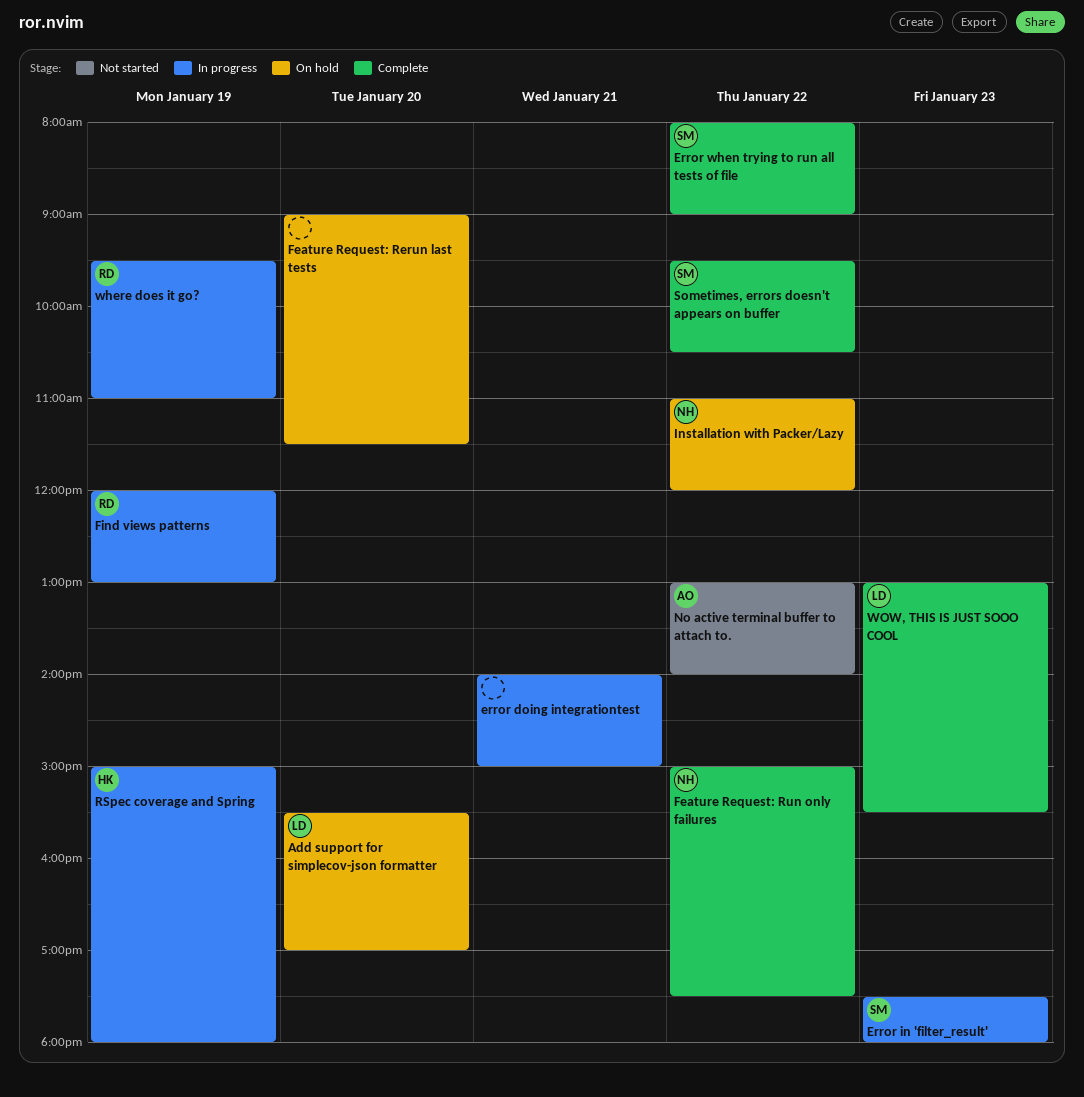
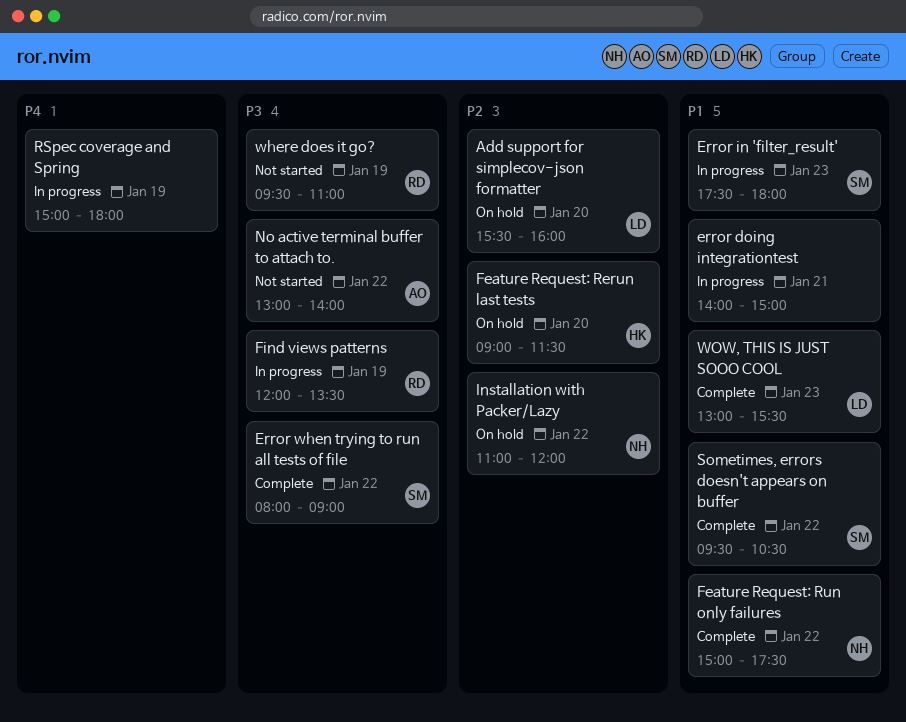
Add support for simplecov-json formatter, ends: 17:00 -> 16:00
Feature Request: Rerun last tests, owner: none -> HK
Find views patterns, ends: 13:00 -> 13:30
RSpec coverage and Spring, owner: HK -> none
where does it go?, status: In progress -> Not started

